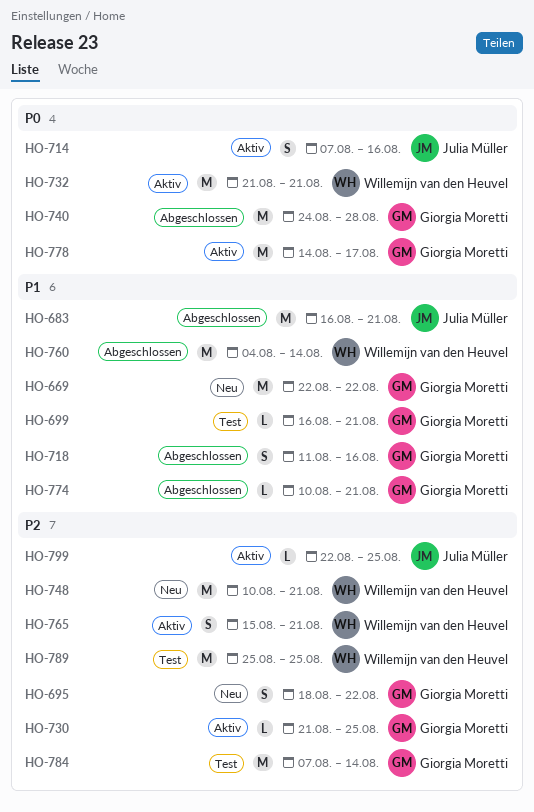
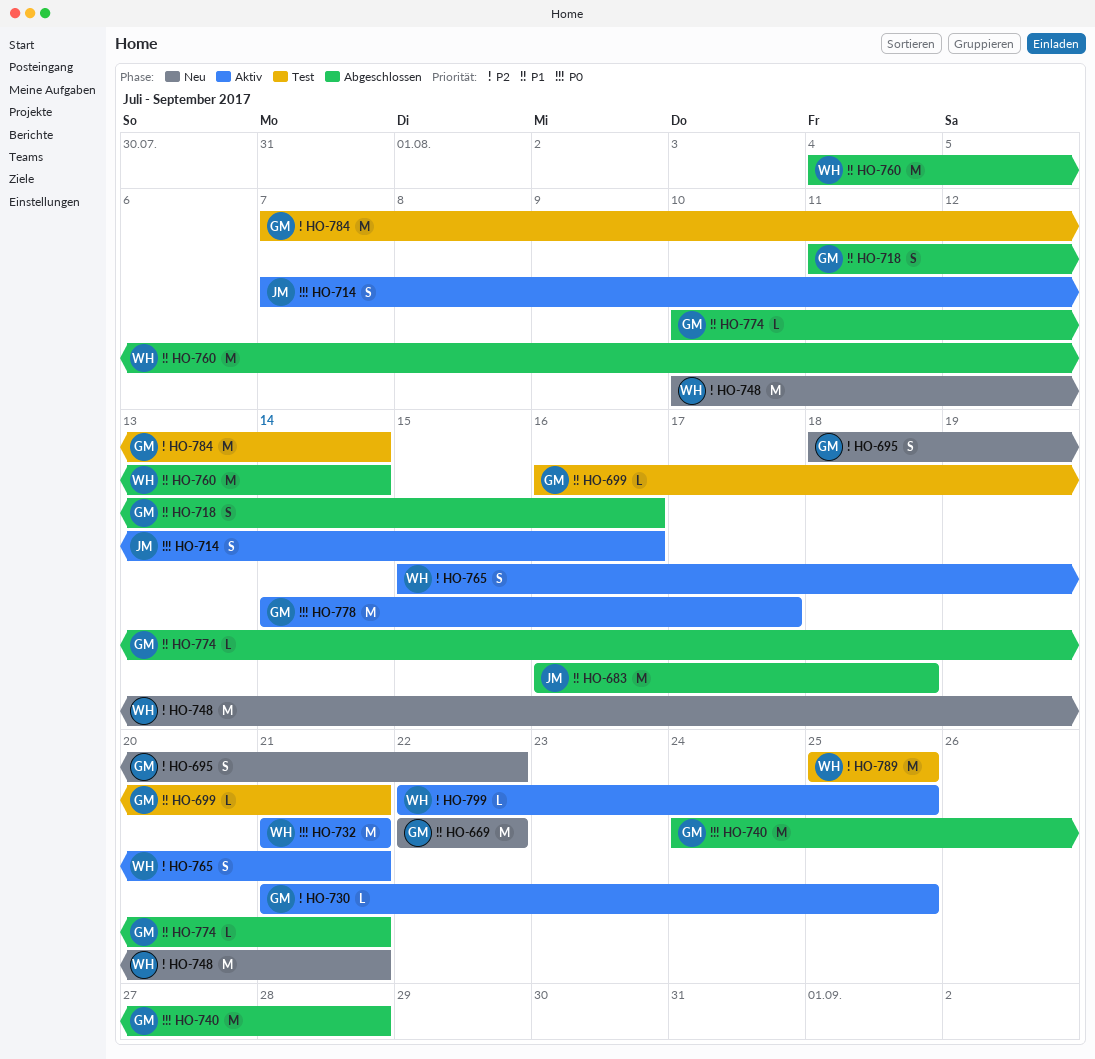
HO-683, due: Aug 21 -> Aug 18
HO-799, owner: Julia Müller -> Willemijn van den Heuvel

